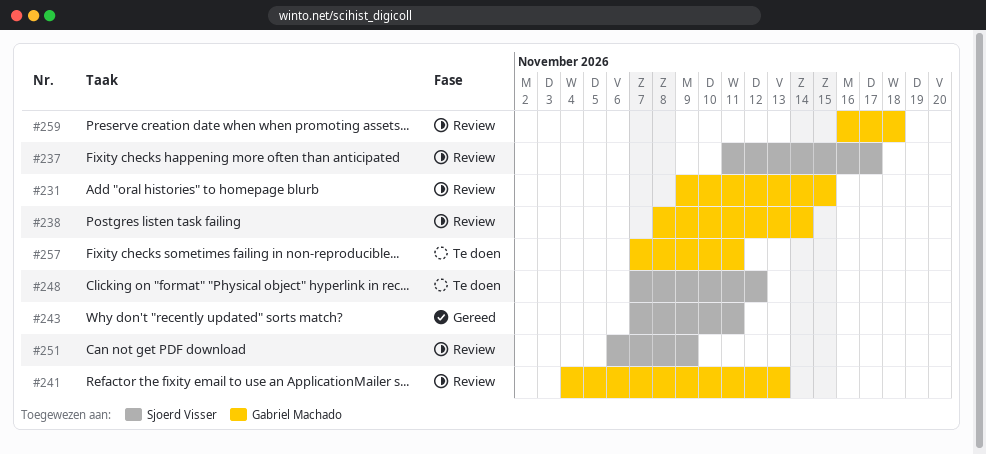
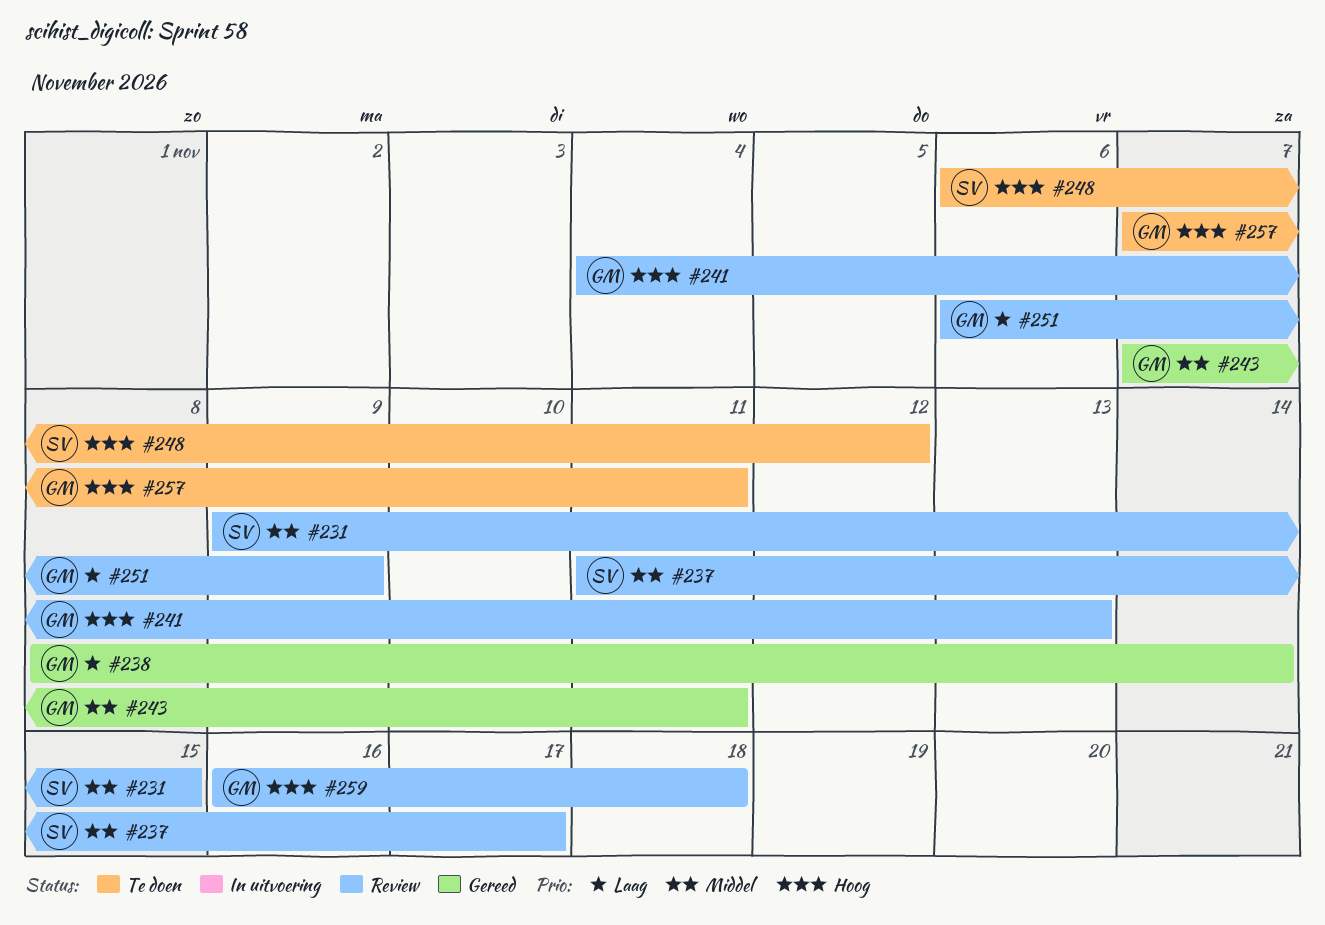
#231, owner: Gabriel Machado -> Sjoerd Visser
#238, status: Review -> Gereed
#243, owner: Sjoerd Visser -> Gabriel Machado
#248, start: Nov 7 -> Nov 6
#251, owner: Sjoerd Visser -> Gabriel Machado

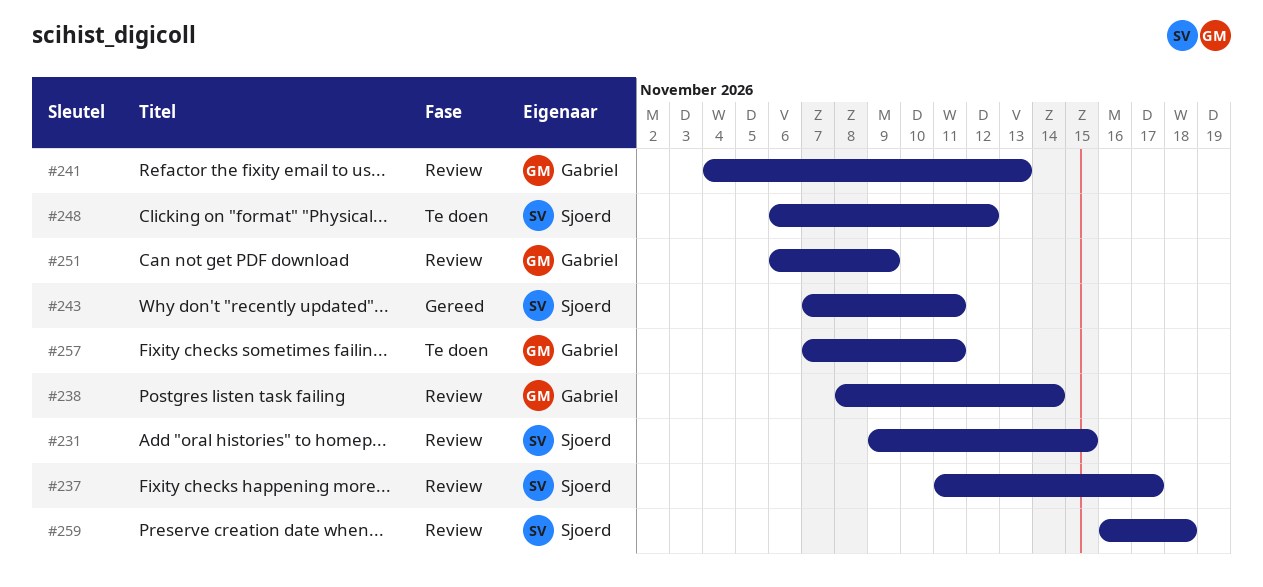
#238, status: Gereed -> Review
#243, owner: Gabriel -> Sjoerd
#259, owner: Gabriel -> Sjoerd

